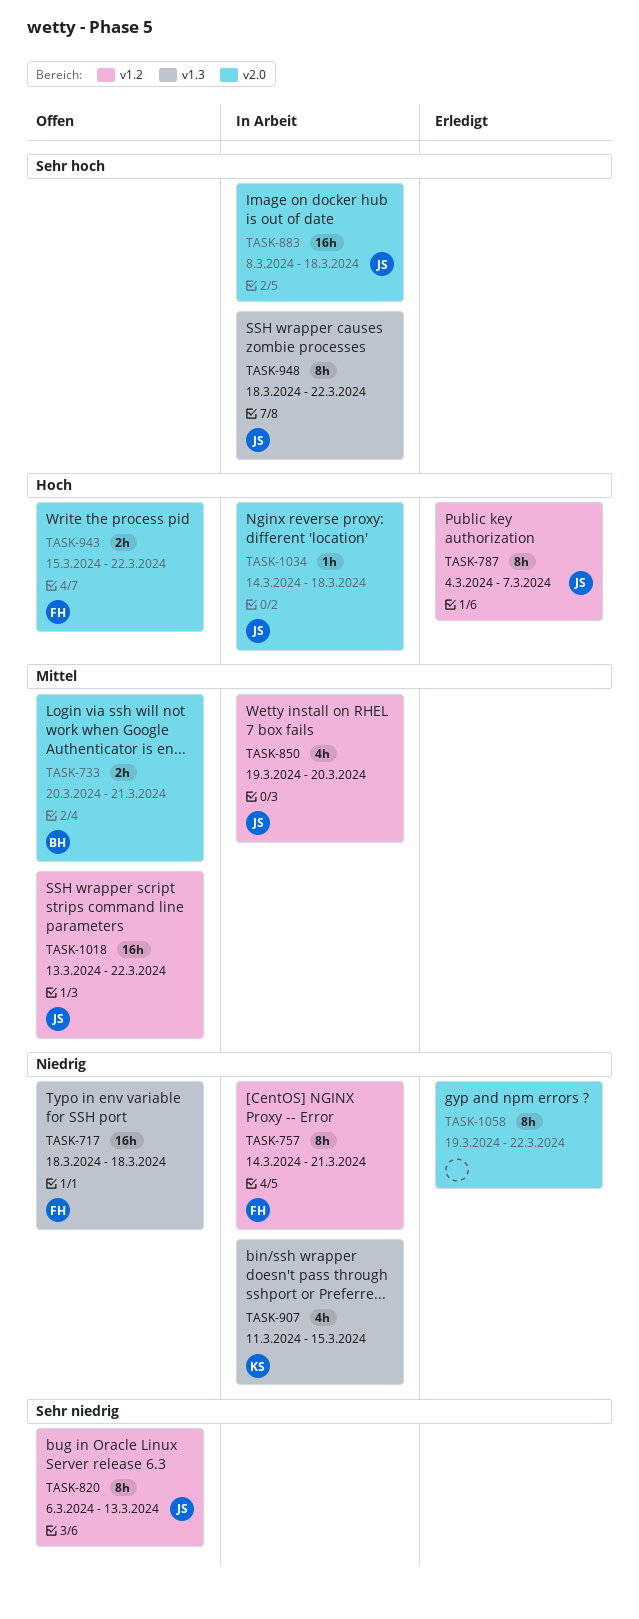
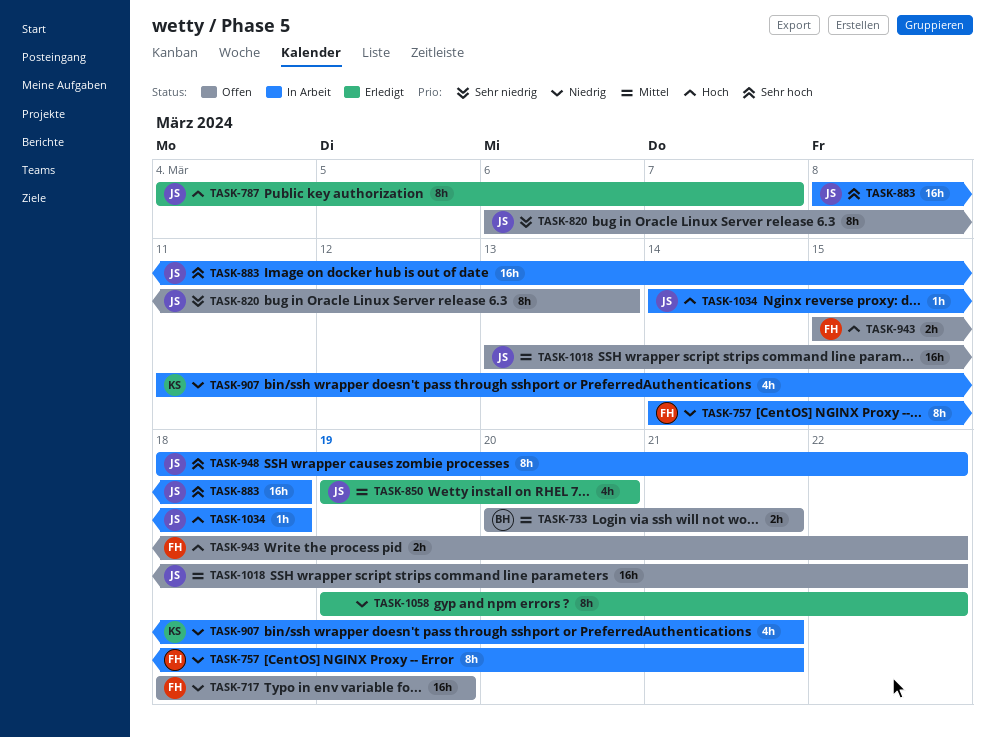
TASK-717, due: Mar 18 -> Mar 19
TASK-850, status: In Arbeit -> Erledigt
TASK-907, due: Mar 15 -> Mar 21

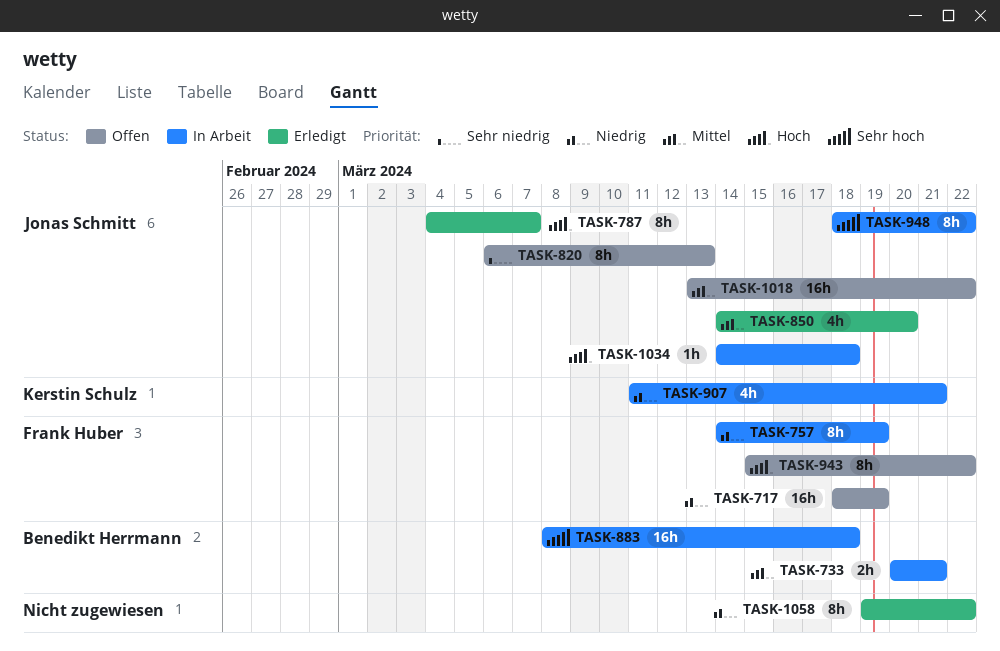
TASK-733, status: Offen -> In Arbeit
TASK-757, due: Mar 21 -> Mar 19
TASK-850, start: Mar 19 -> Mar 14
TASK-883, owner: Jonas Schmitt -> Benedikt Herrmann
TASK-943, estimate: 2h -> 8h

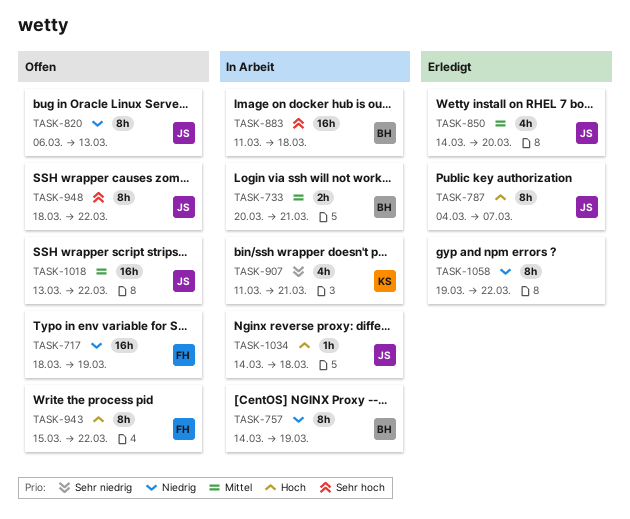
TASK-757, owner: Frank Huber -> Benedikt Herrmann
TASK-820, priority: Sehr niedrig -> Niedrig
TASK-883, start: Mar 8 -> Mar 11
TASK-907, priority: Niedrig -> Sehr niedrig
TASK-948, status: In Arbeit -> Offen

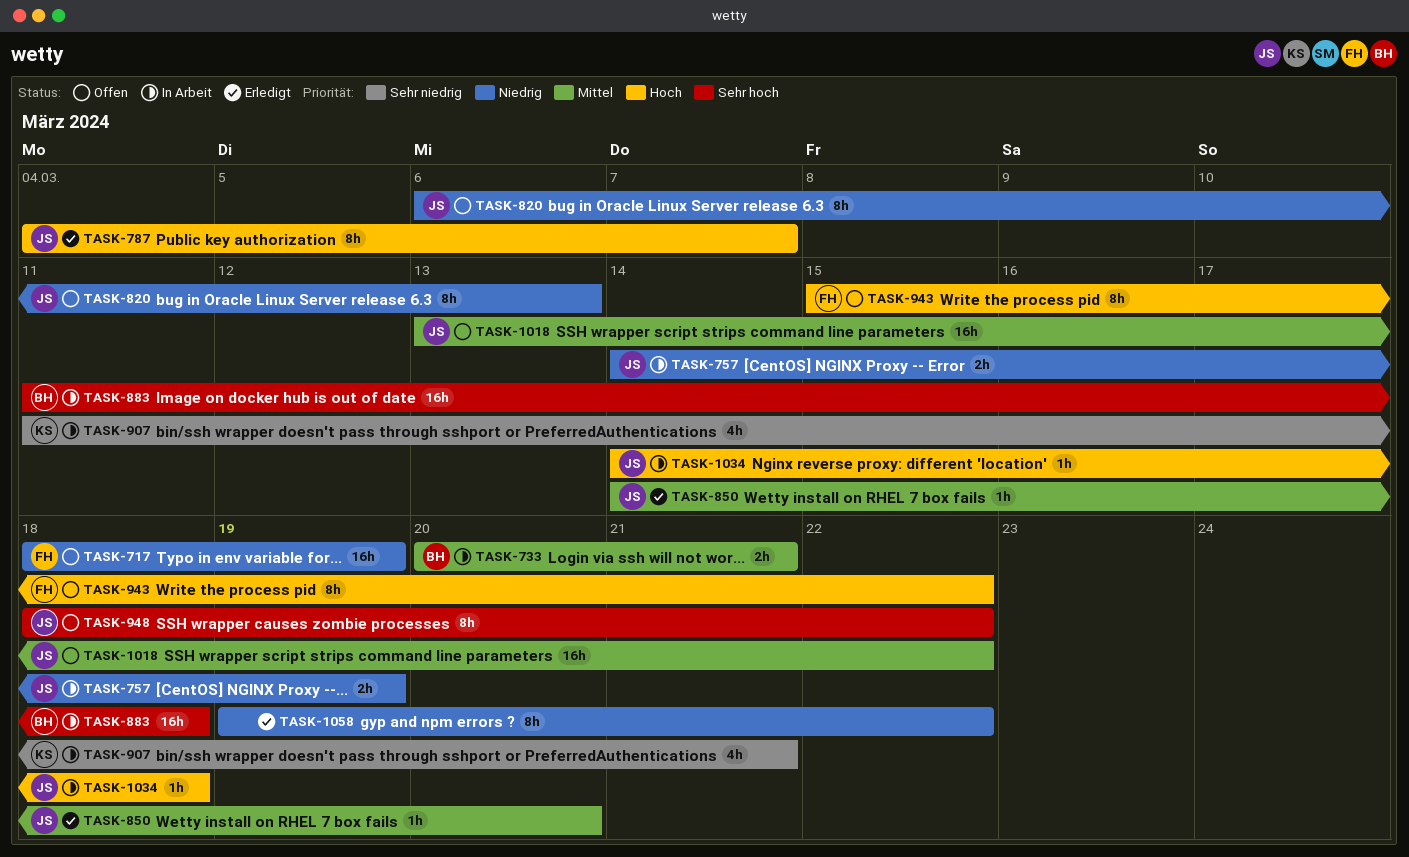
TASK-757, owner: BH -> JS
TASK-757, estimate: 8h -> 2h
TASK-850, estimate: 4h -> 1h

